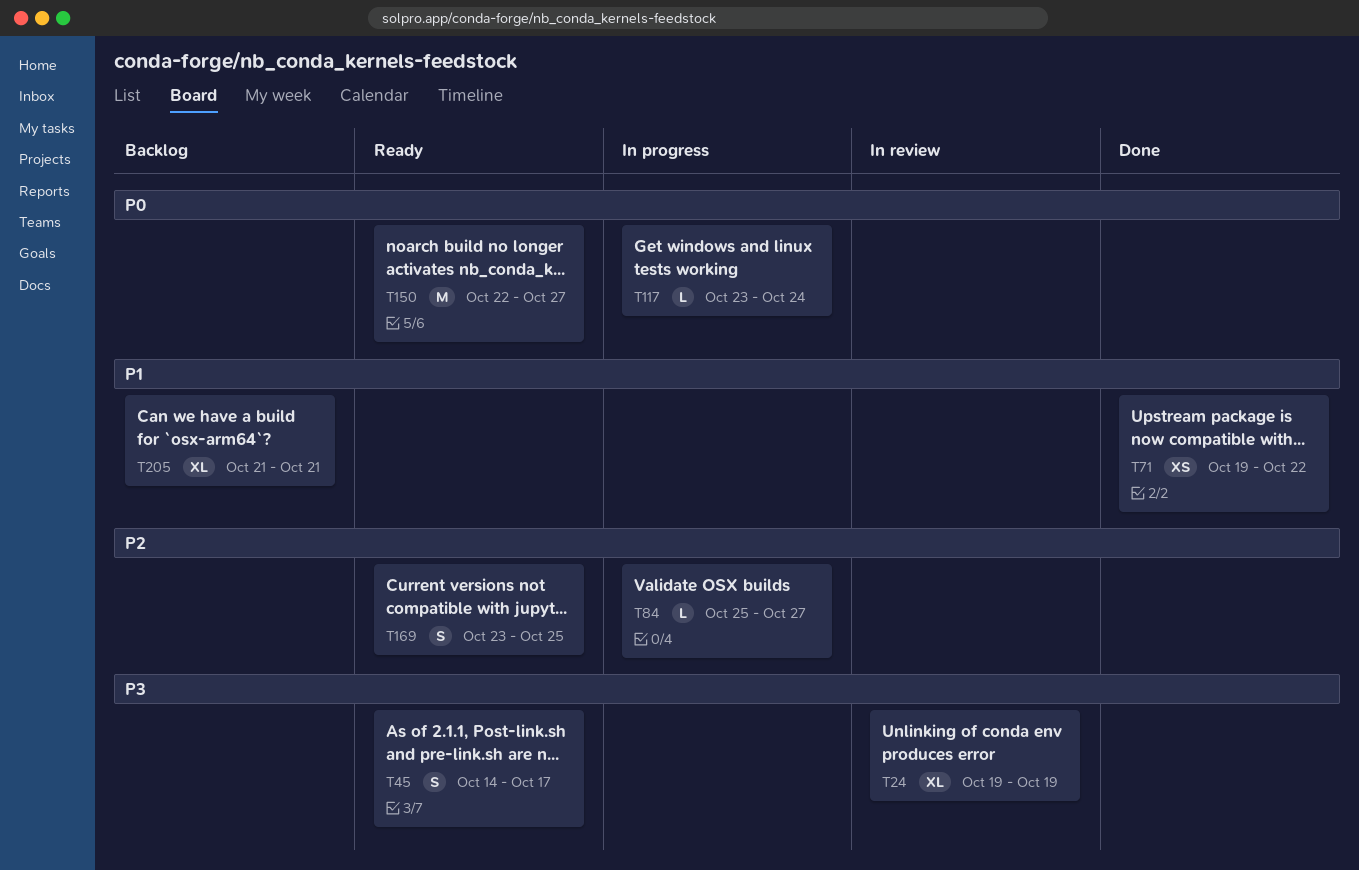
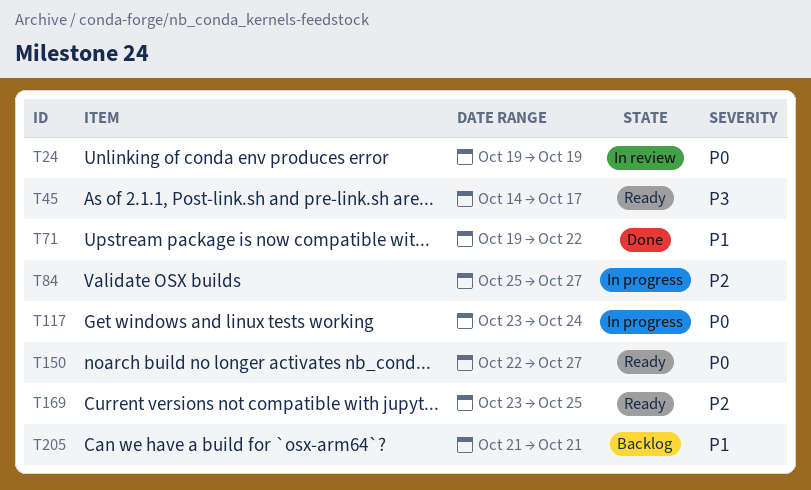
T24, priority: P3 -> P0

